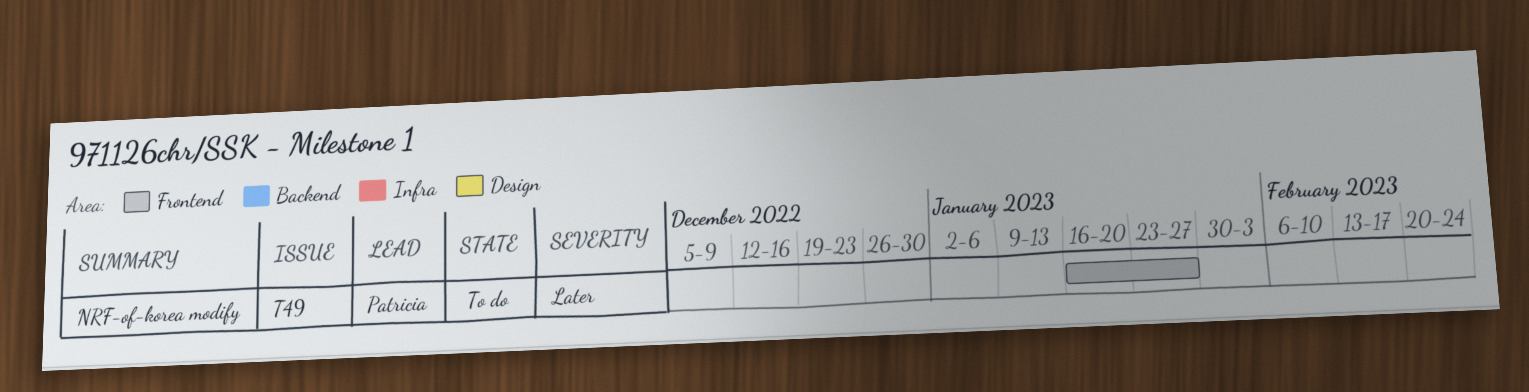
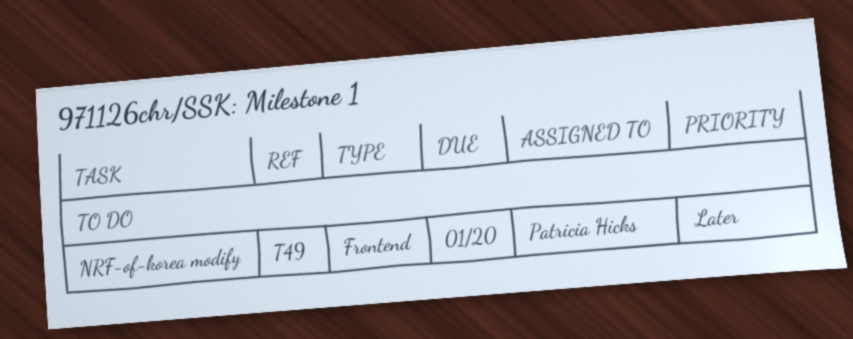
T49, due: Jan 27 -> Jan 20

